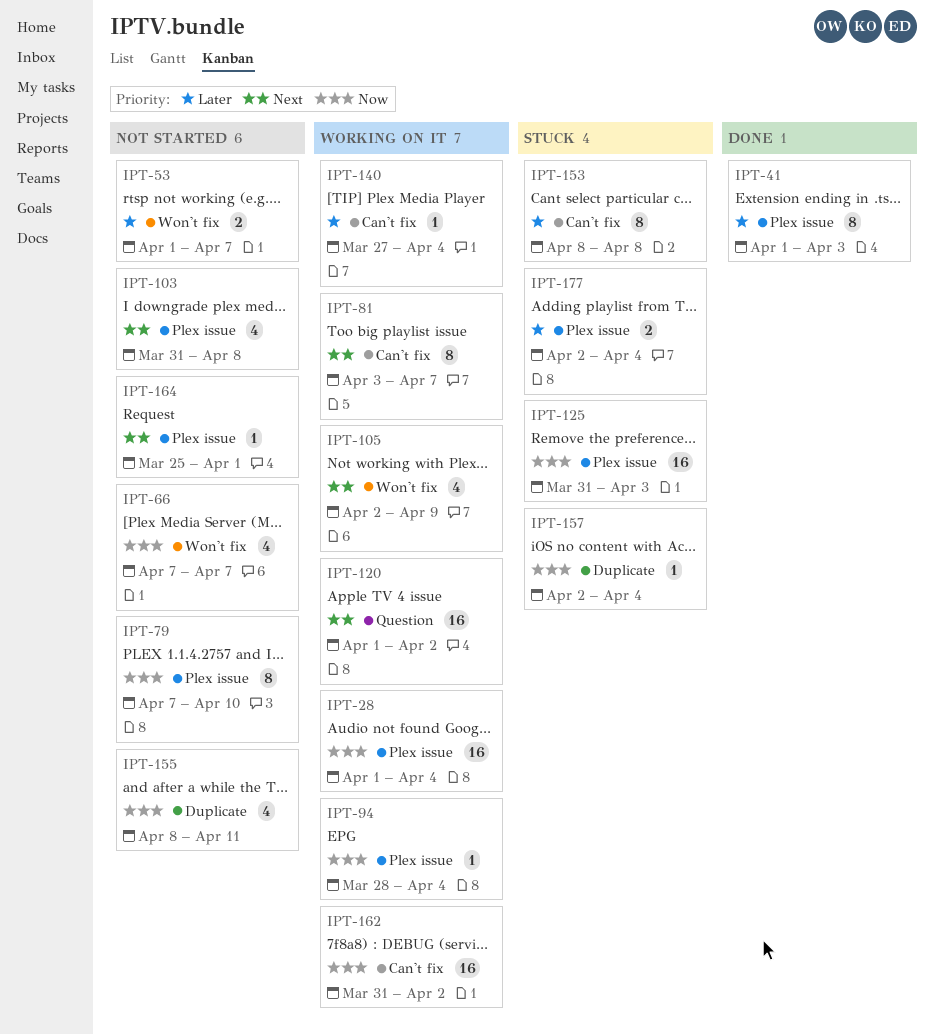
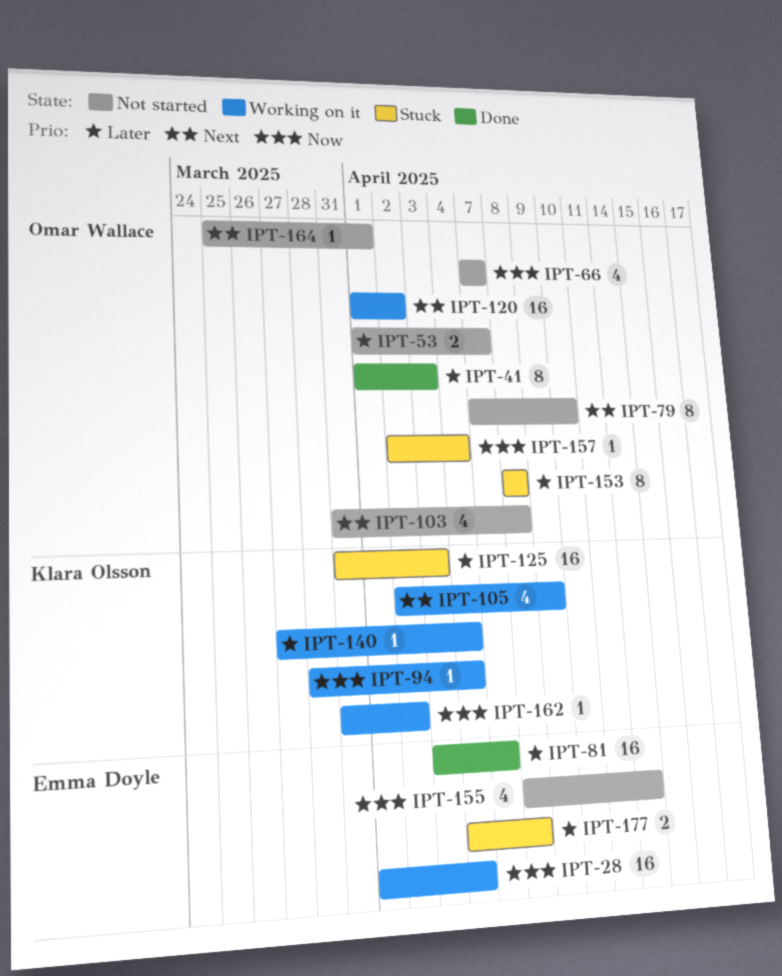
IPT-79, priority: Now -> Next
IPT-81, status: Working on it -> Done
IPT-81, priority: Next -> Later
IPT-81, estimate: 8 -> 16
IPT-125, priority: Now -> Later
IPT-155, due: Apr 11 -> Apr 14
IPT-162, estimate: 16 -> 1
IPT-177, start: Apr 2 -> Apr 4
IPT-177, due: Apr 4 -> Apr 8

